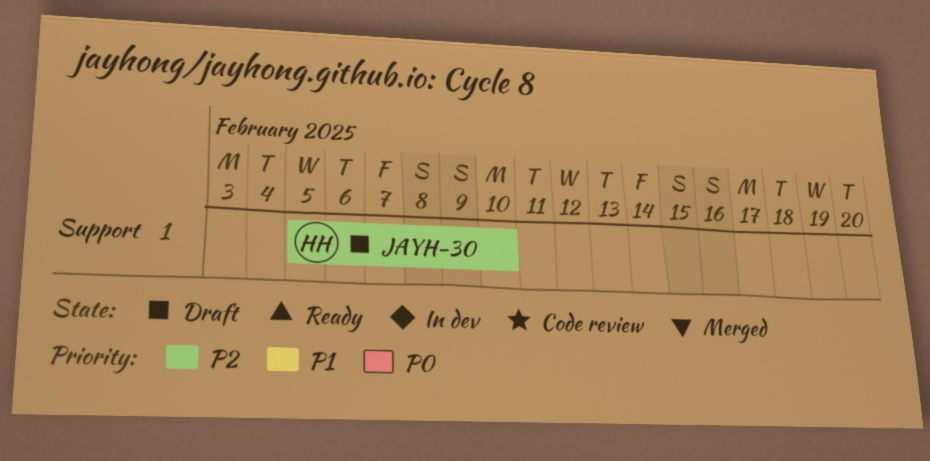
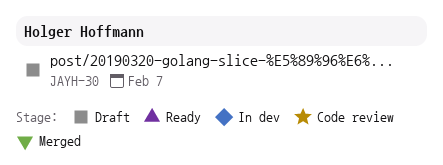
JAYH-30, due: Feb 10 -> Feb 7

